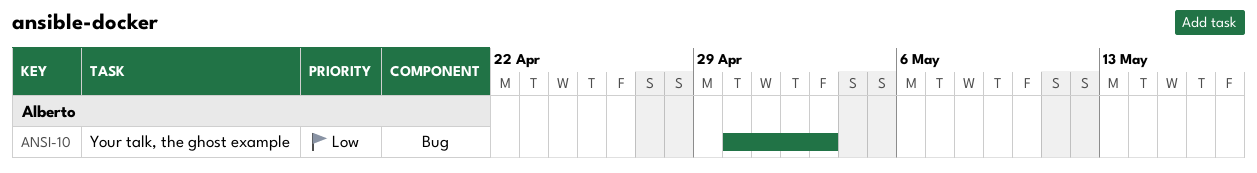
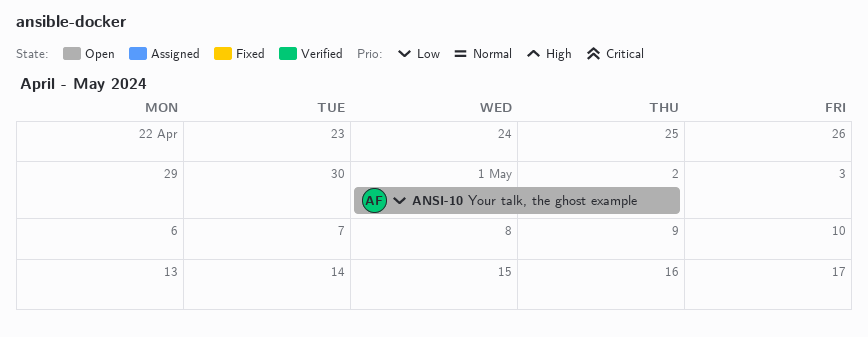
ANSI-10, start: Apr 30 -> May 1
ANSI-10, due: May 3 -> May 2

